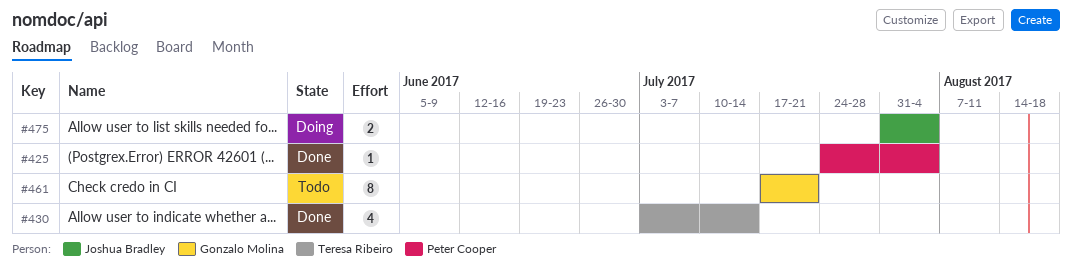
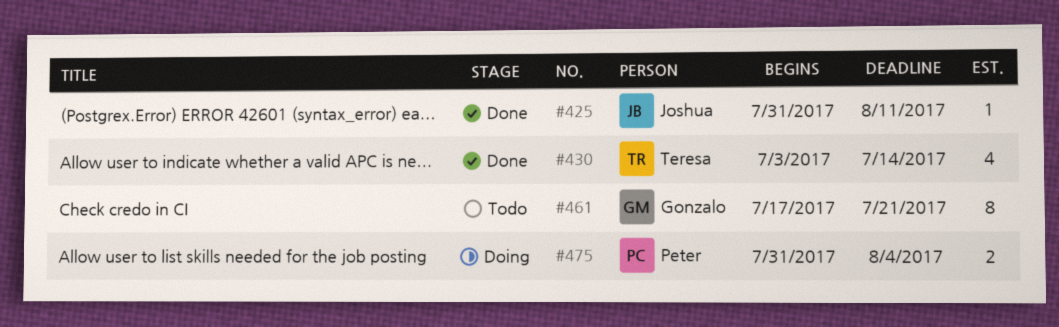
#425, owner: Peter Cooper -> Joshua Bradley
#425, start: Jul 24 -> Jul 31
#425, due: Aug 4 -> Aug 11
#475, owner: Joshua Bradley -> Peter Cooper

